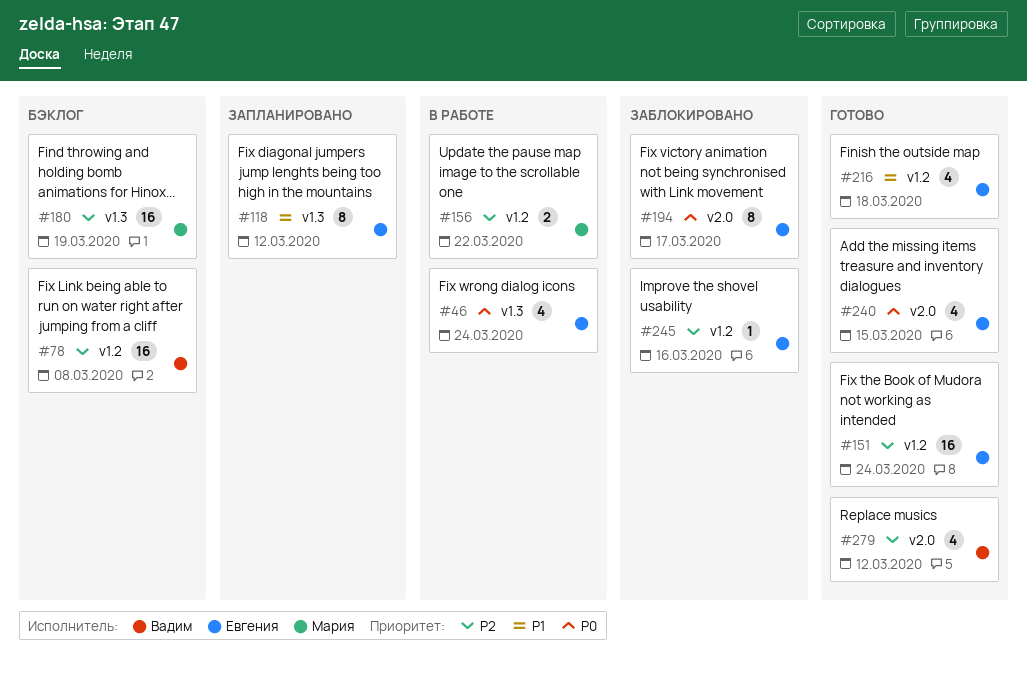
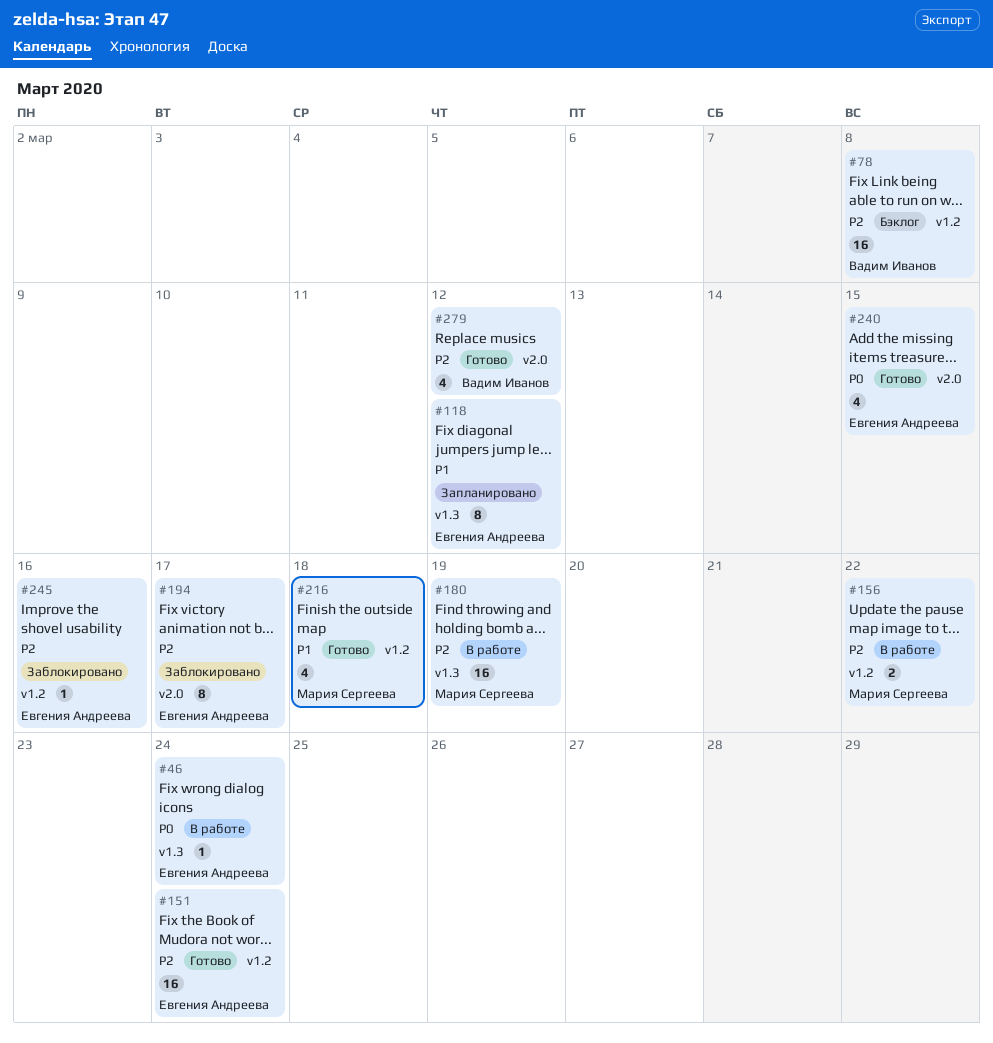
#46, estimate: 4 -> 1
#180, status: Бэклог -> В работе
#194, priority: P0 -> P2
#216, owner: Евгения Андреева -> Мария Сергеева

